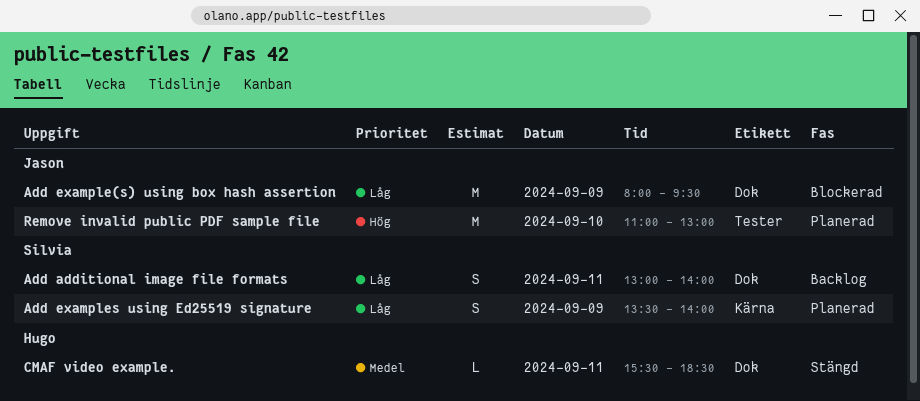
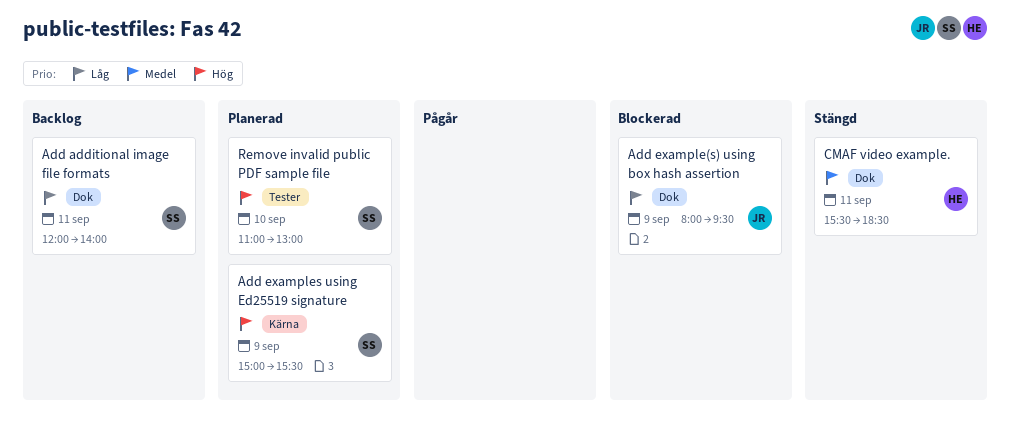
Add additional image file formats, begins: 13:00 -> 12:00
Add examples using Ed25519 signature, priority: Låg -> Hög
Add examples using Ed25519 signature, begins: 13:30 -> 15:00
Add examples using Ed25519 signature, ends: 14:00 -> 15:30
Remove invalid public PDF sample file, owner: Jason -> Silvia

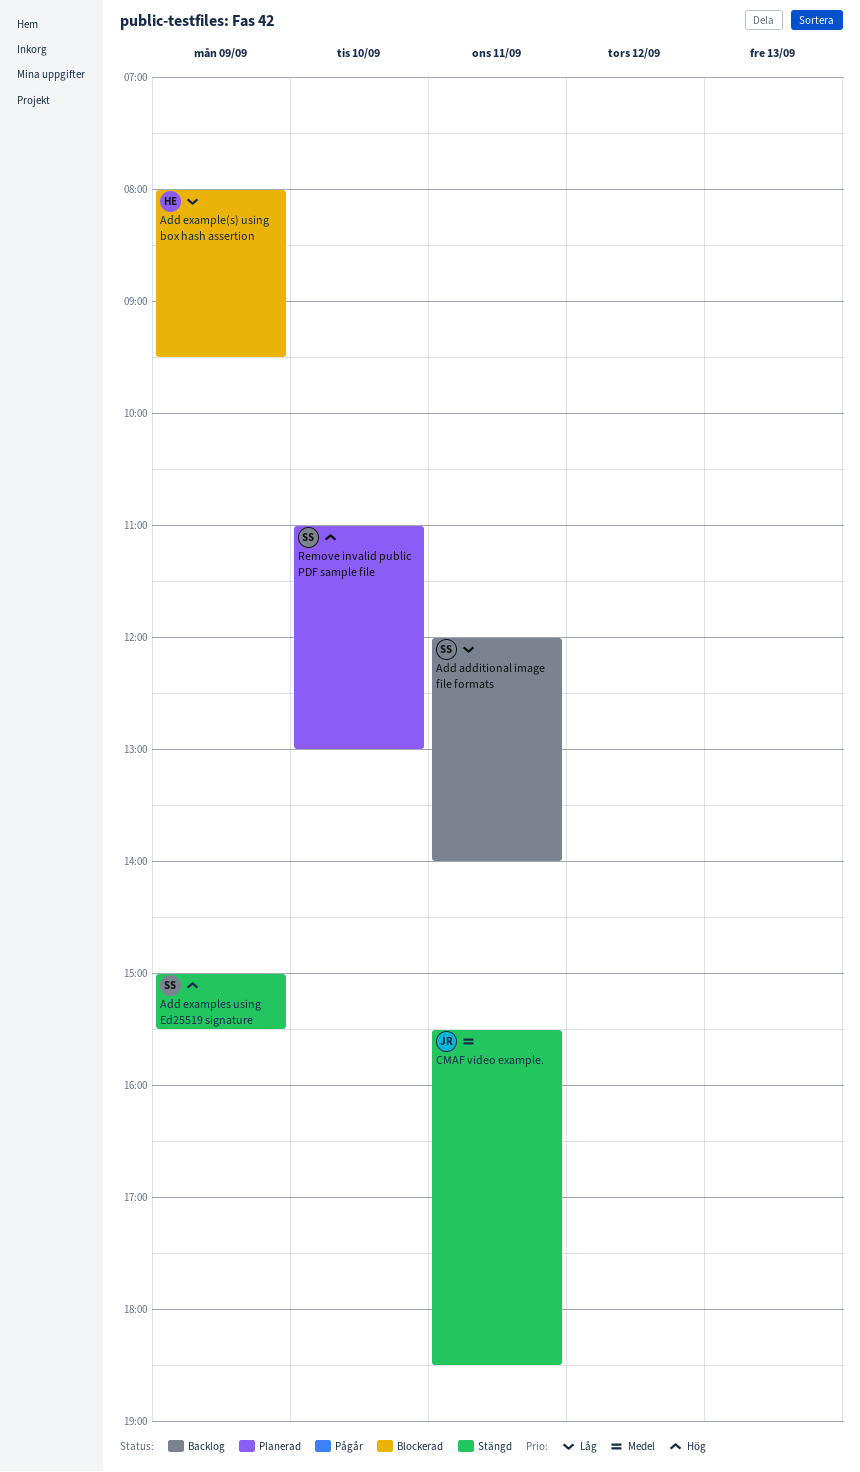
Add example(s) using box hash assertion, owner: JR -> HE
Add examples using Ed25519 signature, status: Planerad -> Stängd
CMAF video example., owner: HE -> JR

